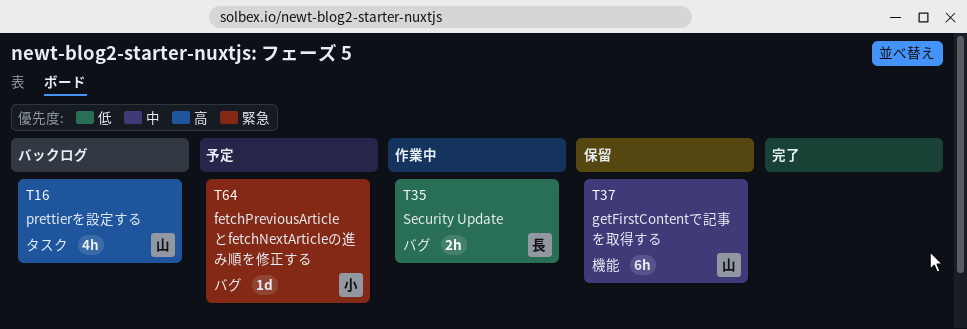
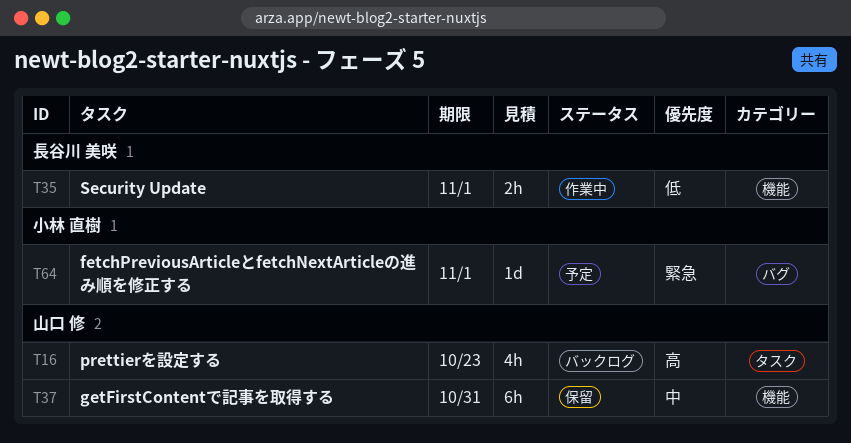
T35, label: バグ -> 機能

